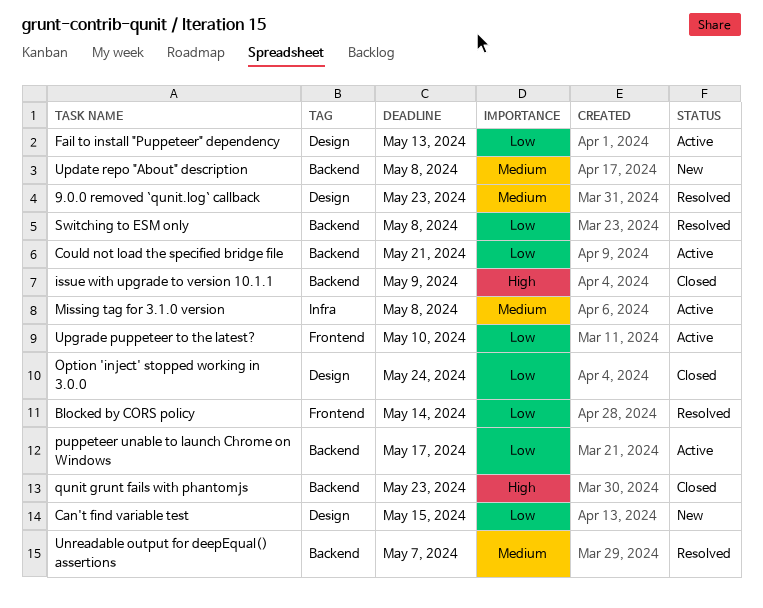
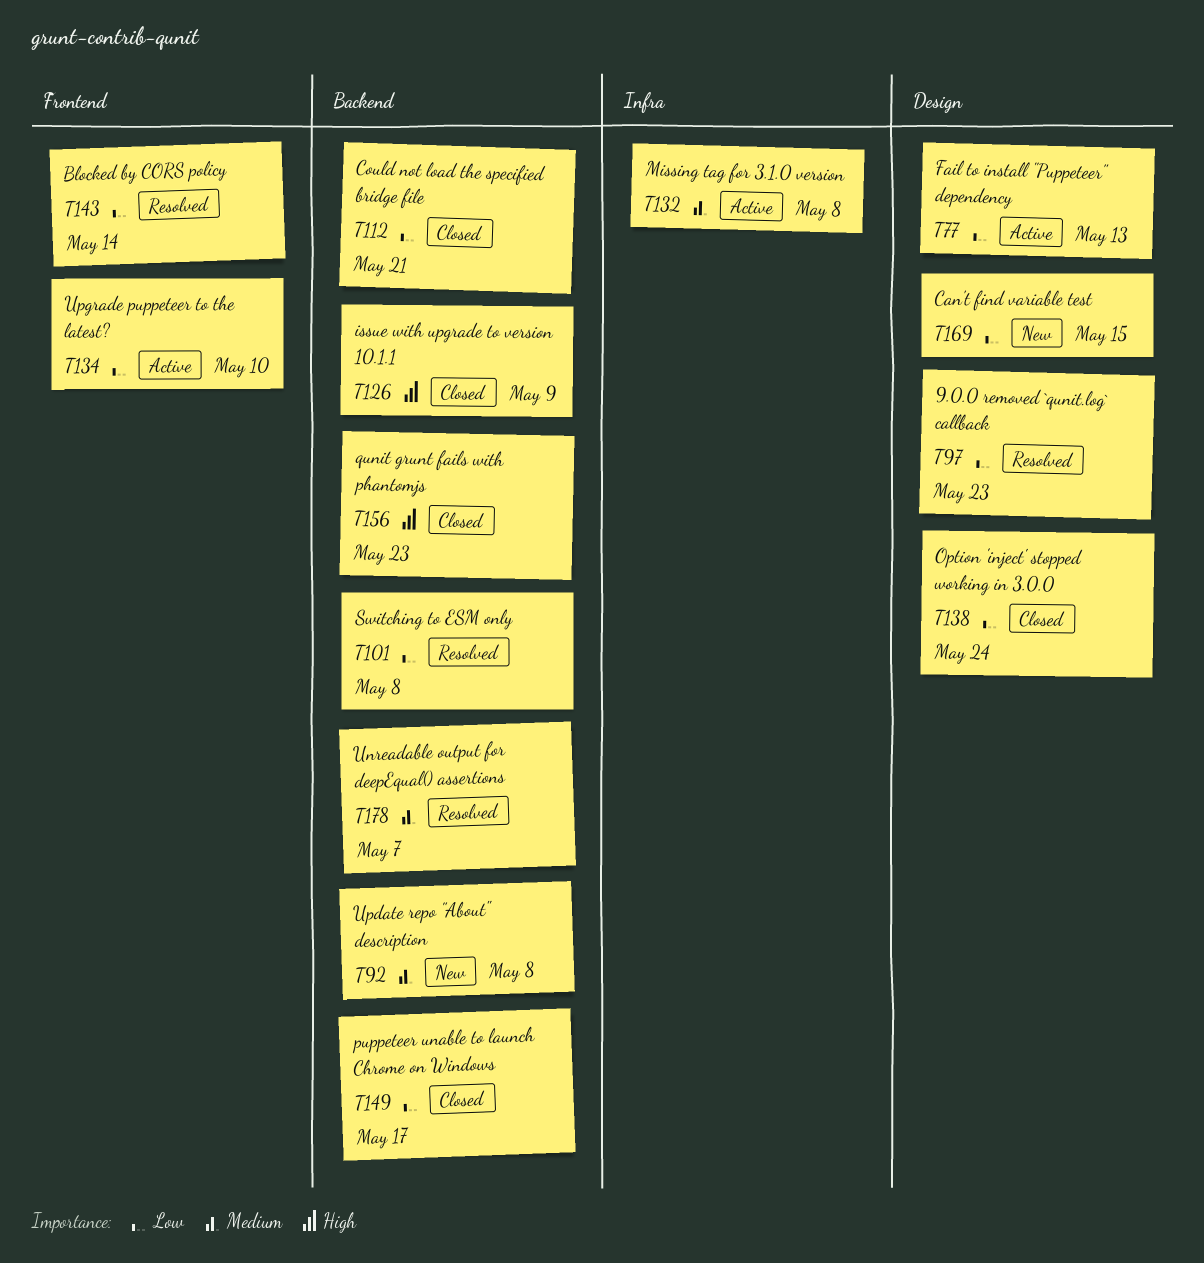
9.0.0 removed `qunit.log` callback, priority: Medium -> Low
Could not load the specified bridge file, status: Active -> Closed
puppeteer unable to launch Chrome on Windows, status: Active -> Closed

